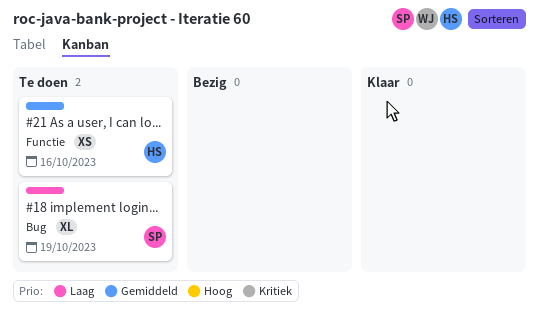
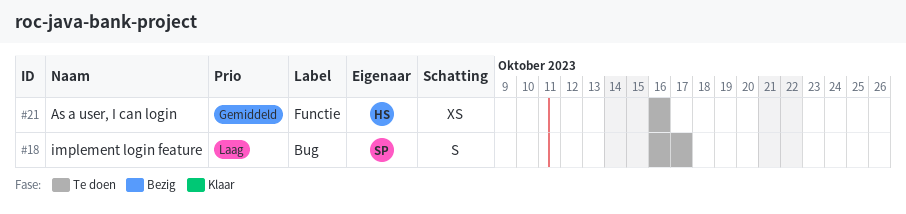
#18, estimate: XL -> S
#18, due: Oct 19 -> Oct 17

